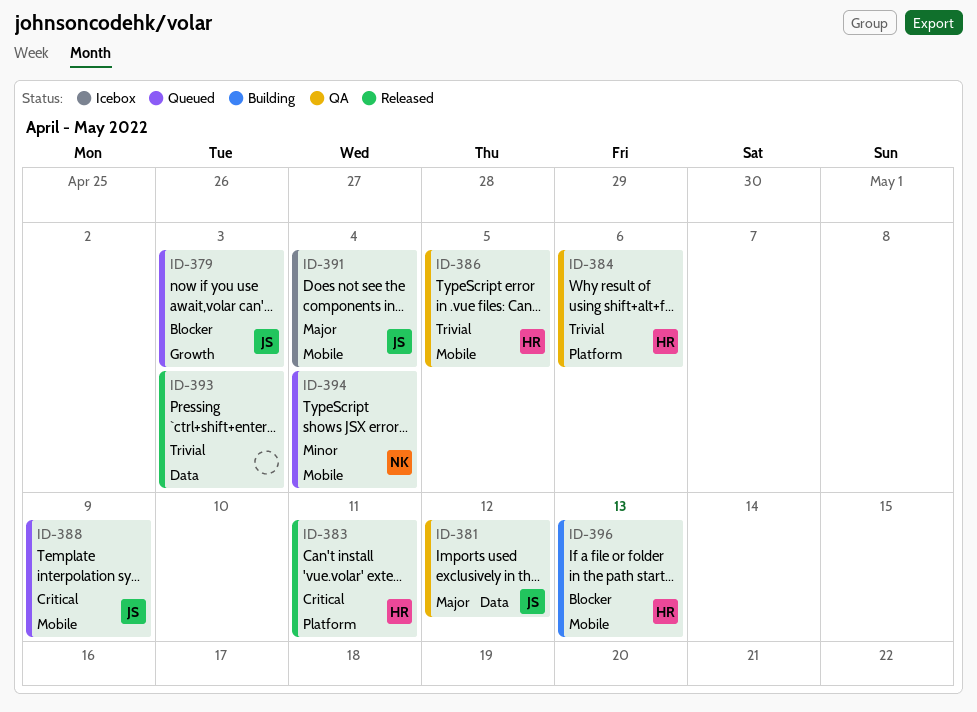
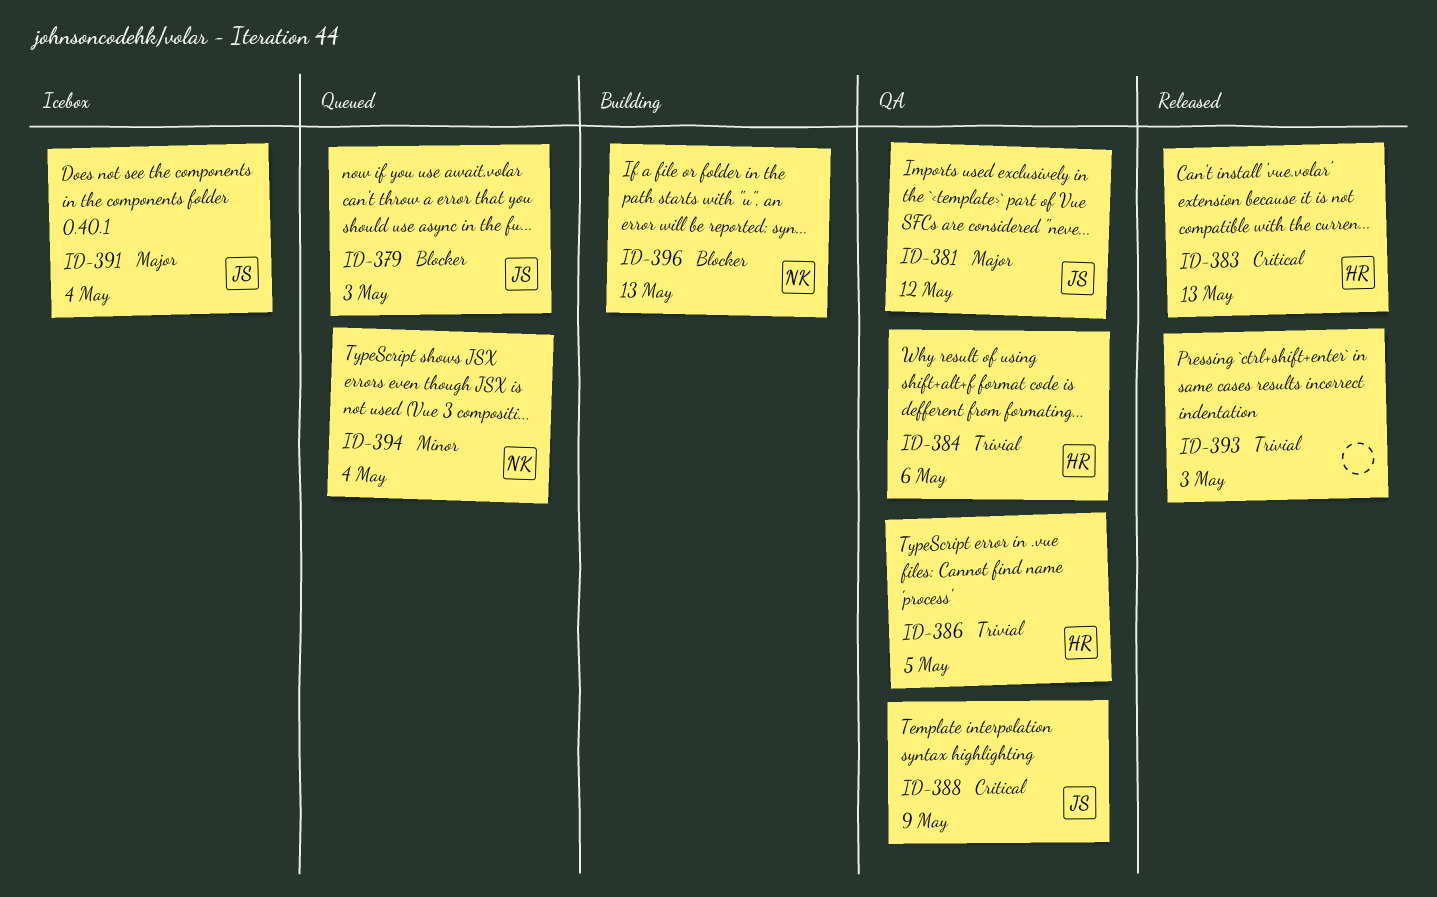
ID-383, due: May 11 -> May 13
ID-388, status: Queued -> QA
ID-396, owner: HR -> NK

